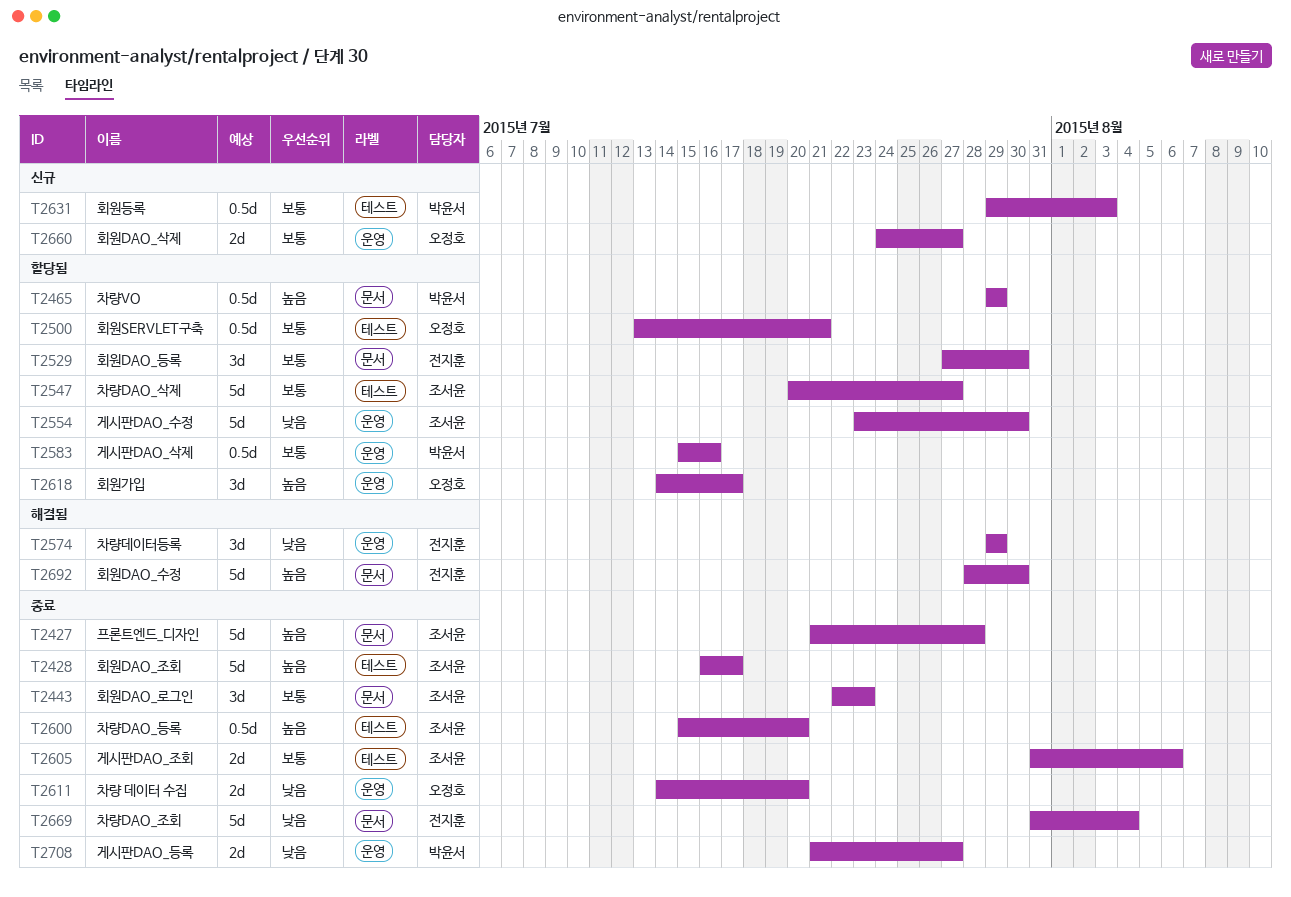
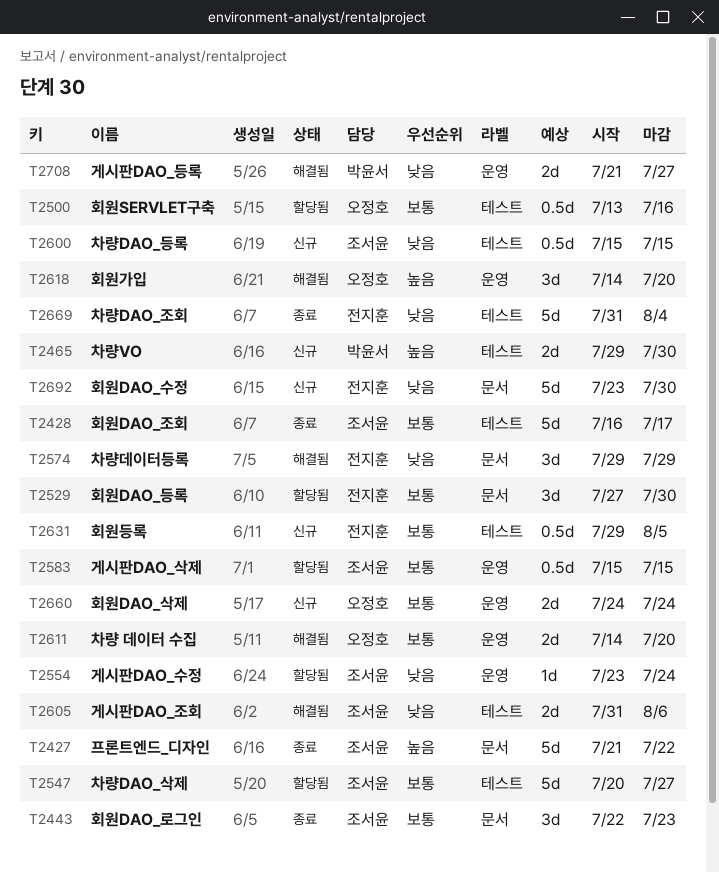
T2427, due: Jul 28 -> Jul 22
T2428, priority: 높음 -> 보통
T2465, status: 할당됨 -> 신규
T2465, label: 문서 -> 테스트
T2465, estimate: 0.5d -> 2d
T2465, due: Jul 29 -> Jul 30
T2500, due: Jul 21 -> Jul 16
T2554, estimate: 5d -> 1d
T2554, due: Jul 30 -> Jul 24
T2574, label: 운영 -> 문서
T2583, owner: 박윤서 -> 조서윤
T2583, due: Jul 16 -> Jul 15
T2600, status: 종료 -> 신규
T2600, priority: 높음 -> 낮음
T2600, due: Jul 20 -> Jul 15
T2605, status: 종료 -> 해결됨
T2605, priority: 보통 -> 낮음
T2611, status: 종료 -> 해결됨
T2611, priority: 낮음 -> 보통
T2618, status: 할당됨 -> 해결됨
T2618, due: Jul 17 -> Jul 20
T2631, owner: 박윤서 -> 전지훈
T2631, due: Aug 3 -> Aug 5
T2660, due: Jul 27 -> Jul 24
T2669, label: 문서 -> 테스트
T2692, status: 해결됨 -> 신규
T2692, priority: 높음 -> 낮음
T2692, start: Jul 28 -> Jul 23
T2708, status: 종료 -> 해결됨

